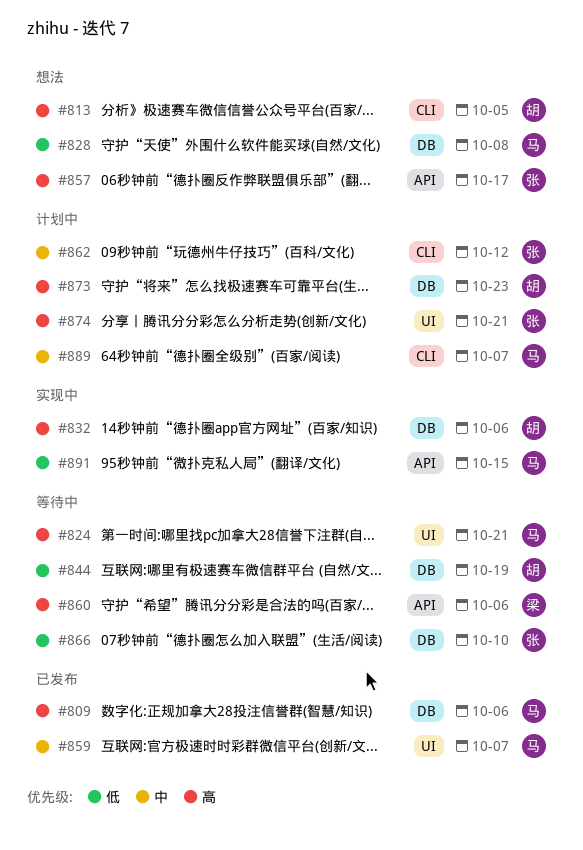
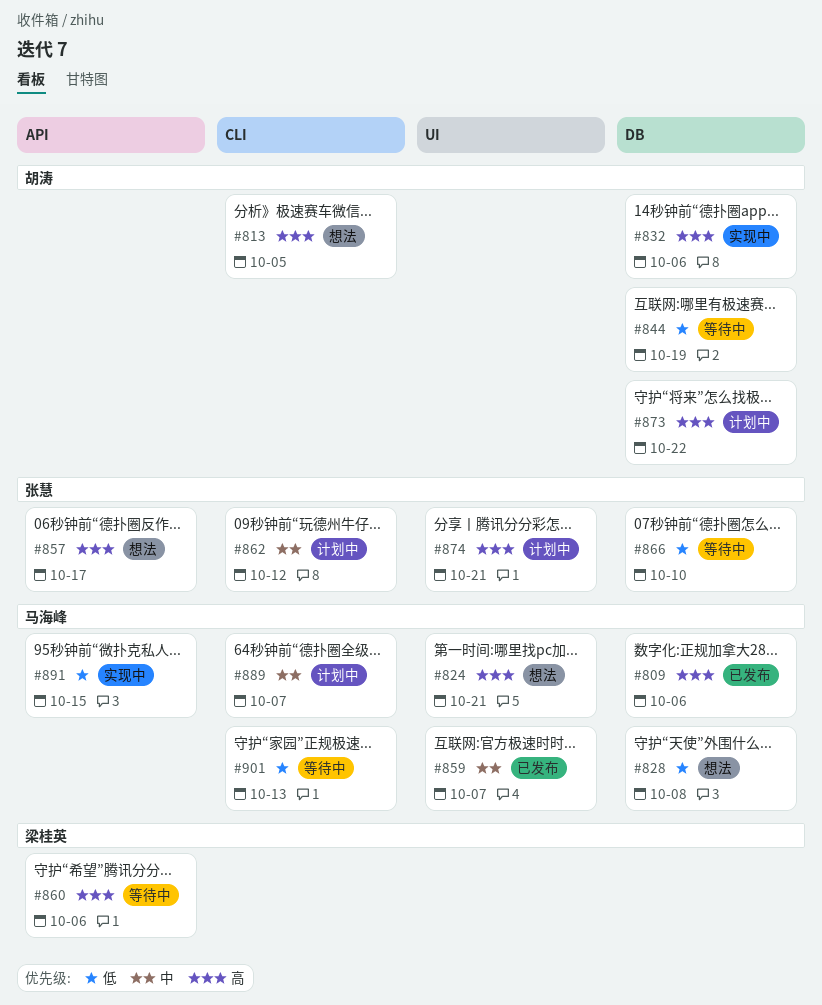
#824, status: 等待中 -> 想法
#873, due: Oct 23 -> Oct 22
#901: none -> present

